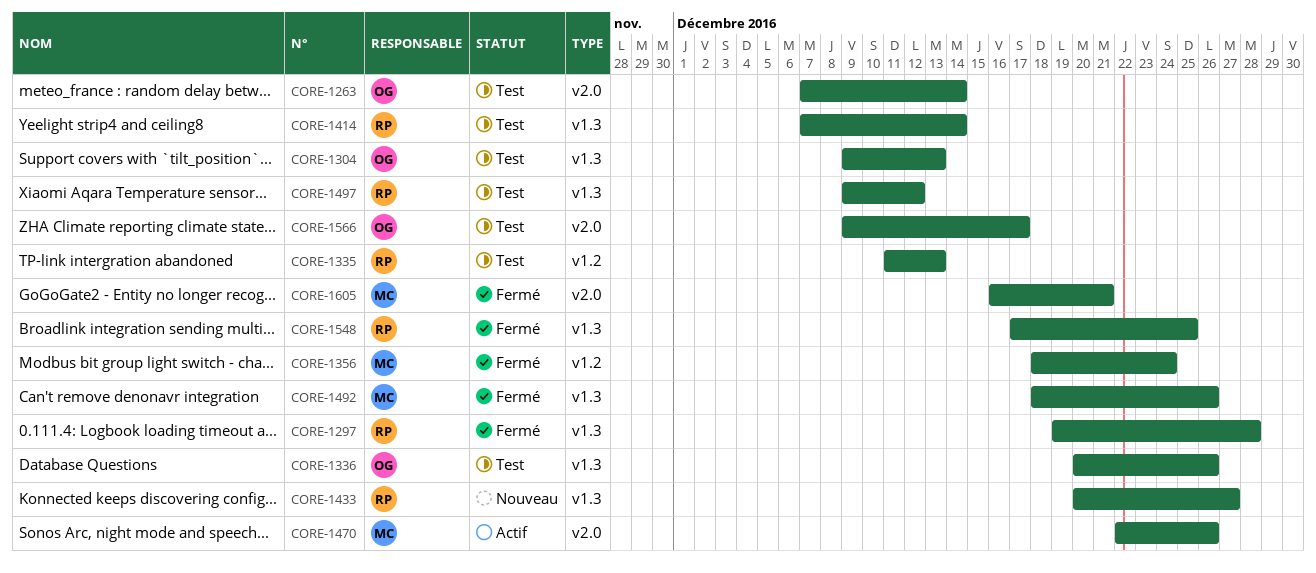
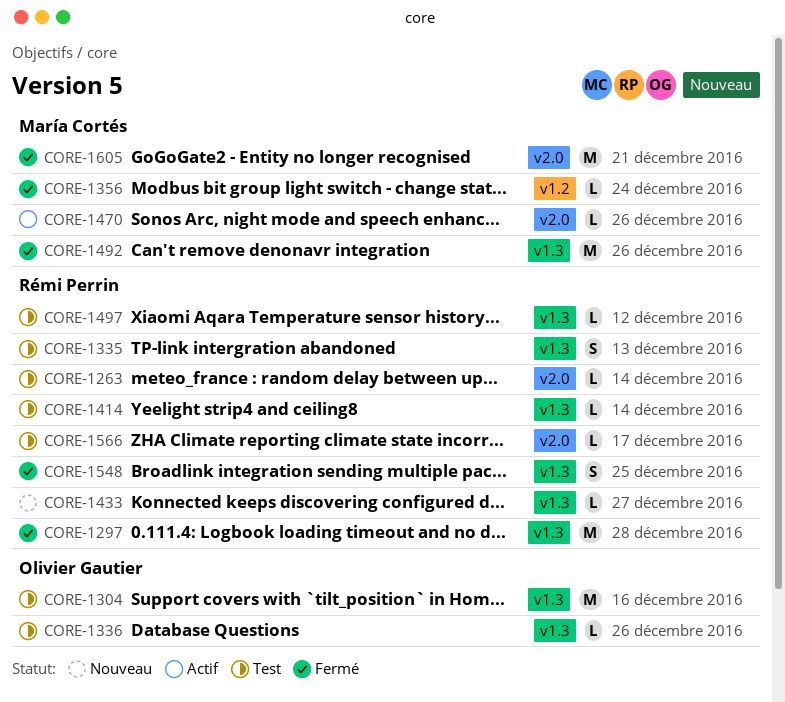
CORE-1263, owner: Olivier Gautier -> Rémi Perrin
CORE-1304, due: Dec 13 -> Dec 16
CORE-1335, label: v1.2 -> v1.3
CORE-1566, owner: Olivier Gautier -> Rémi Perrin

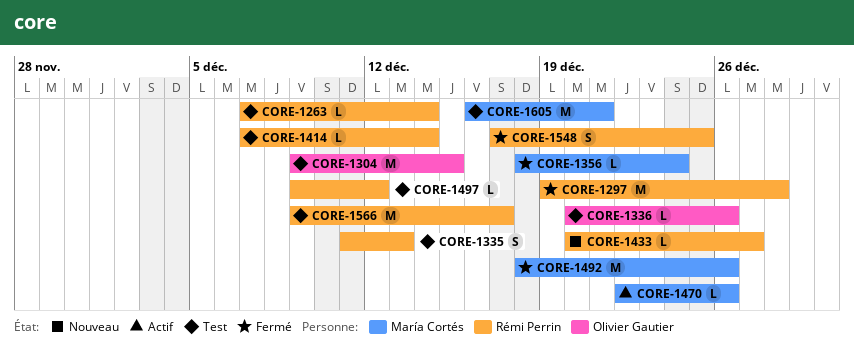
CORE-1304, due: Dec 16 -> Dec 15
CORE-1566, estimate: L -> M
CORE-1605, status: Fermé -> Test

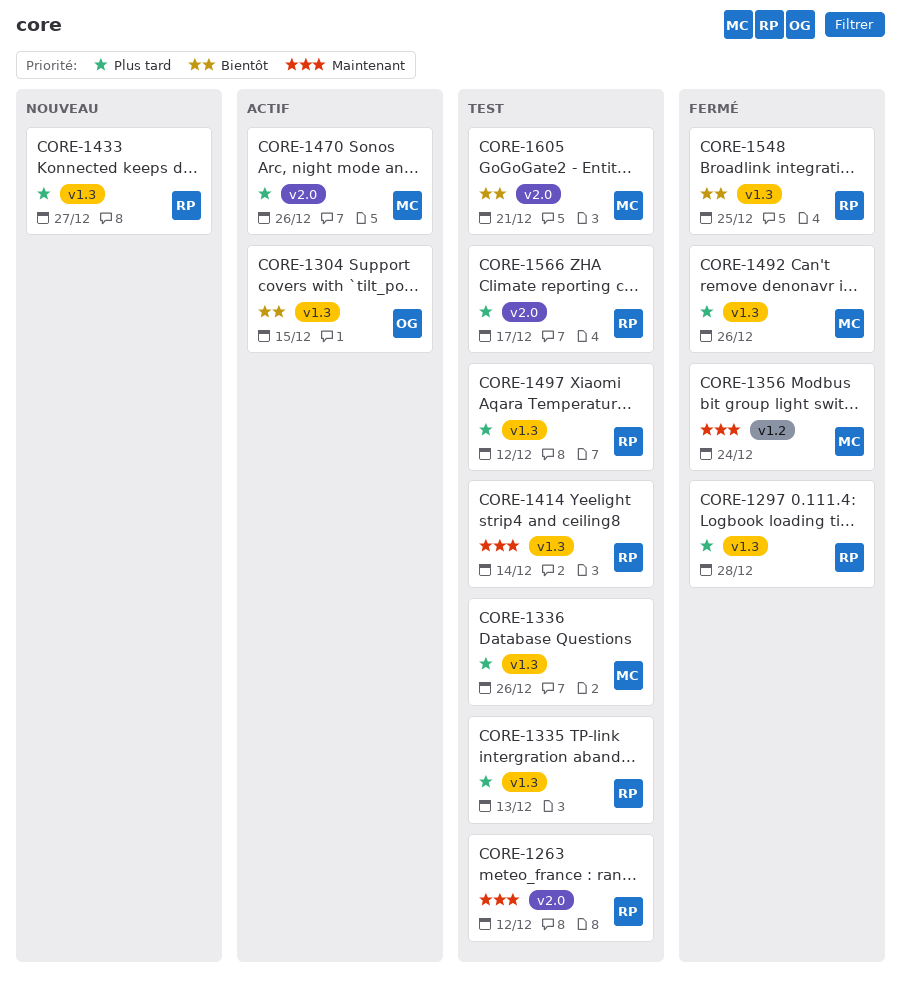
CORE-1263, due: Dec 14 -> Dec 12
CORE-1304, status: Test -> Actif
CORE-1336, owner: Olivier Gautier -> María Cortés

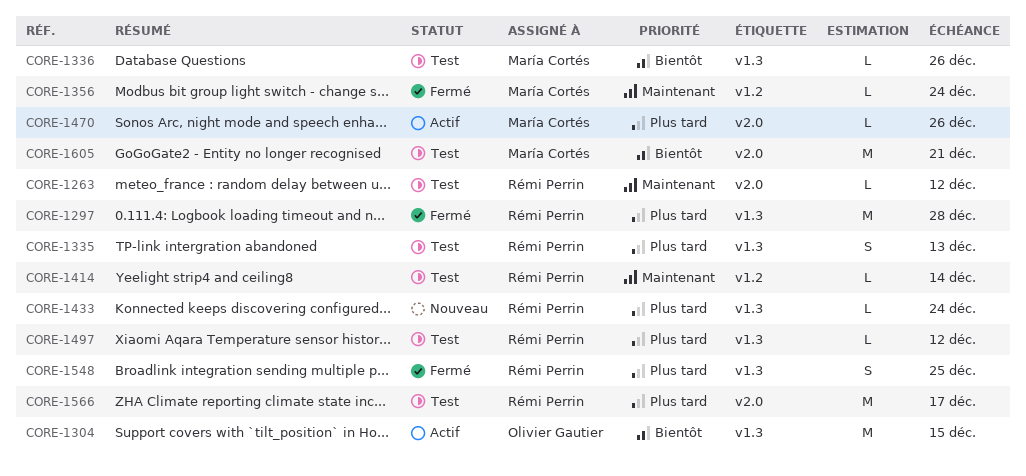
CORE-1336, priority: Plus tard -> Bientôt
CORE-1414, label: v1.3 -> v1.2
CORE-1433, due: Dec 27 -> Dec 24
CORE-1492: present -> none
CORE-1548, priority: Bientôt -> Plus tard

